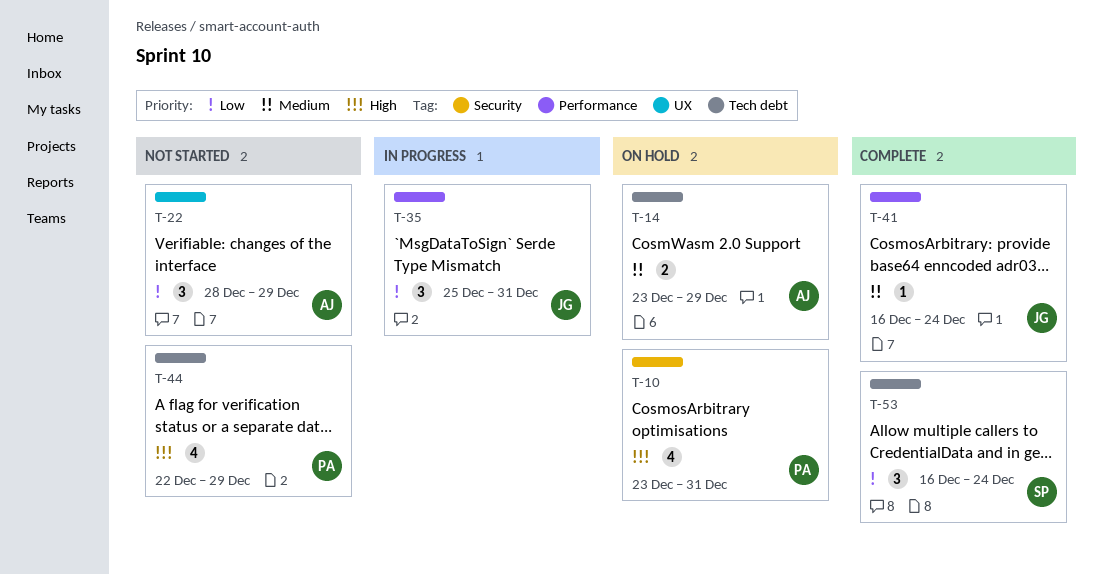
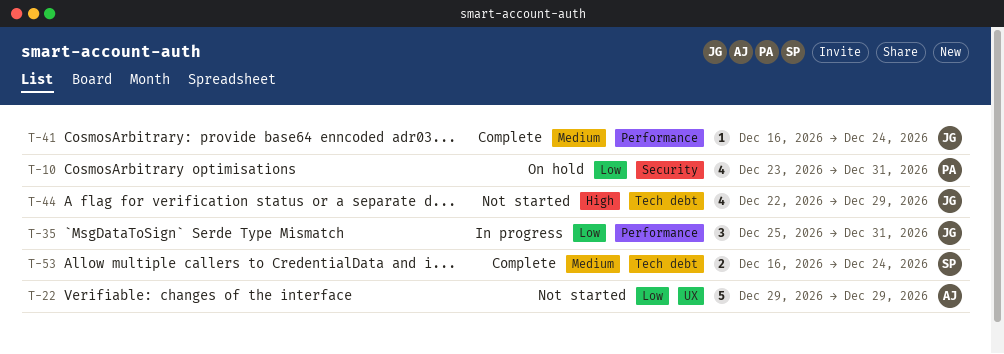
T-10, priority: High -> Low
T-14: present -> none
T-22, estimate: 3 -> 5
T-22, start: Dec 28 -> Dec 29
T-44, owner: PA -> JG
T-53, priority: Low -> Medium
T-53, estimate: 3 -> 2

